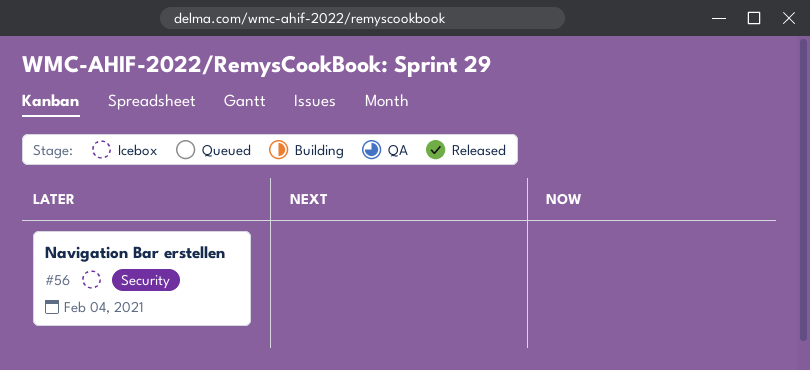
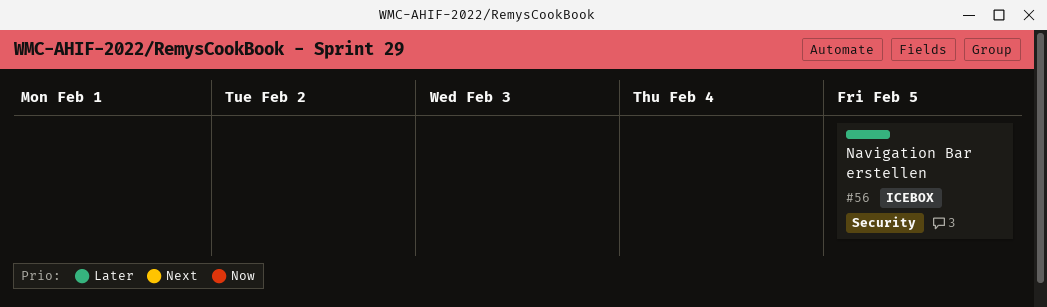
#56, due: Feb 4 -> Feb 5

